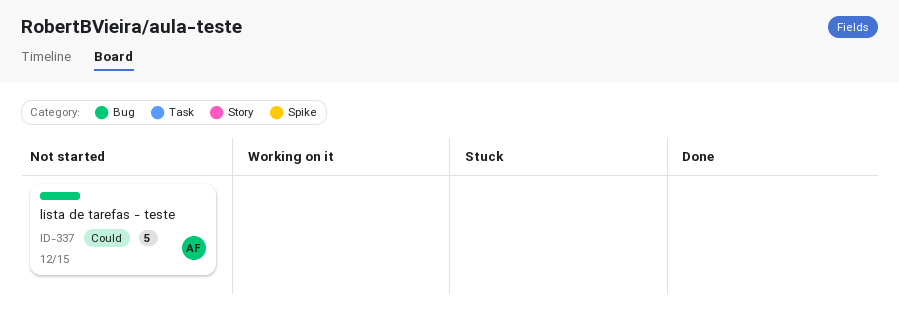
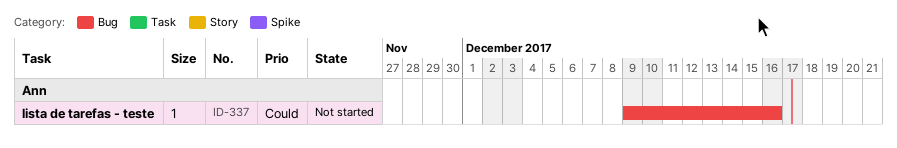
ID-337, estimate: 5 -> 1
ID-337, due: Dec 15 -> Dec 16

